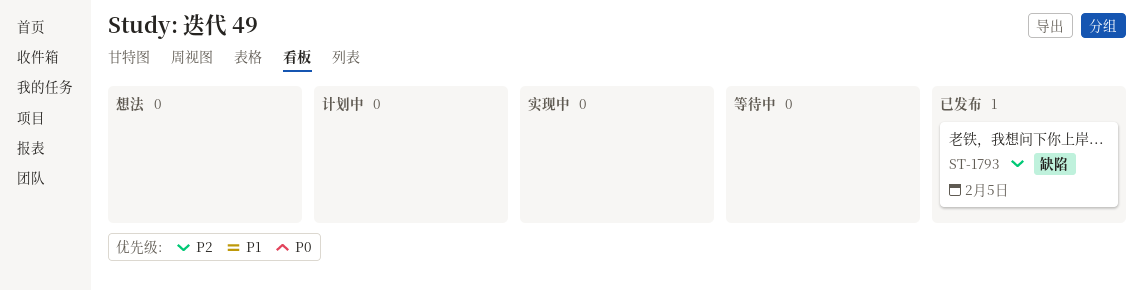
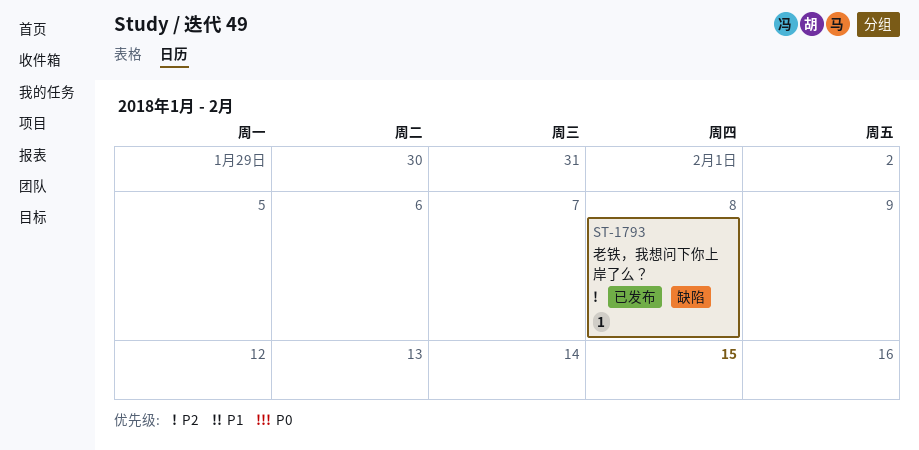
ST-1793, due: Feb 5 -> Feb 8

